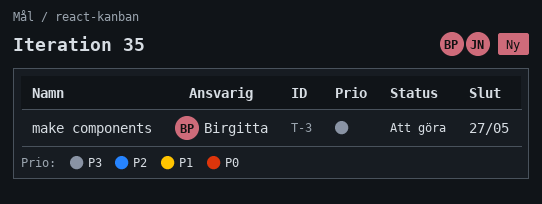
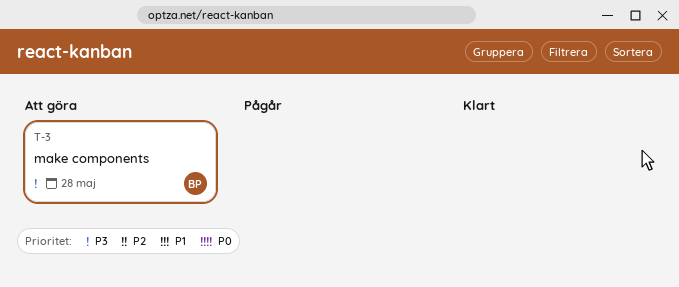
T-3, due: May 27 -> May 28

